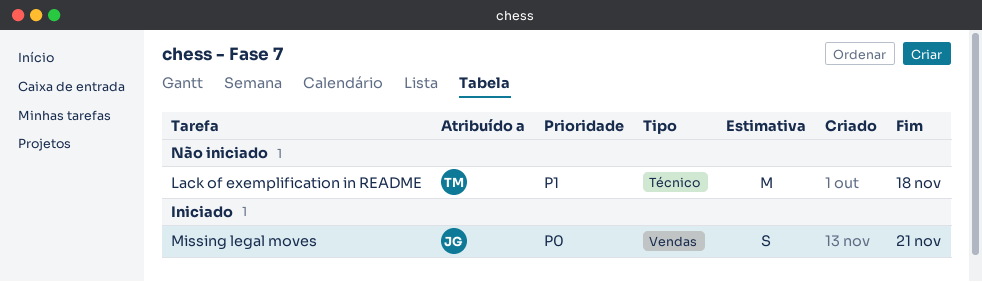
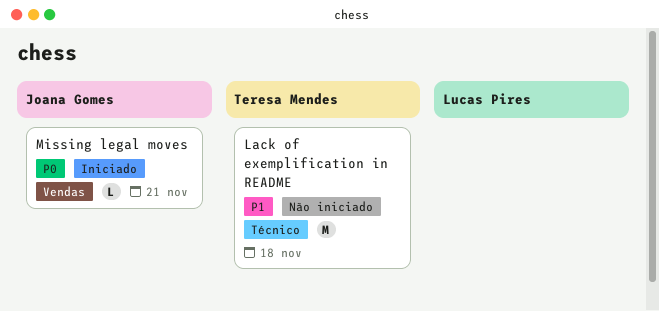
Missing legal moves, estimate: S -> L

